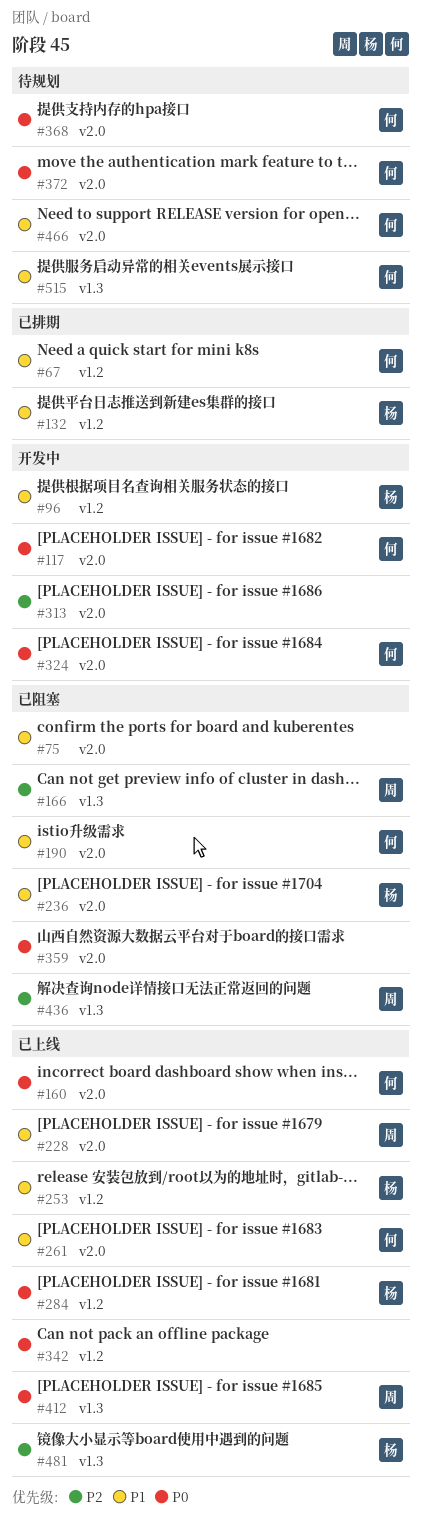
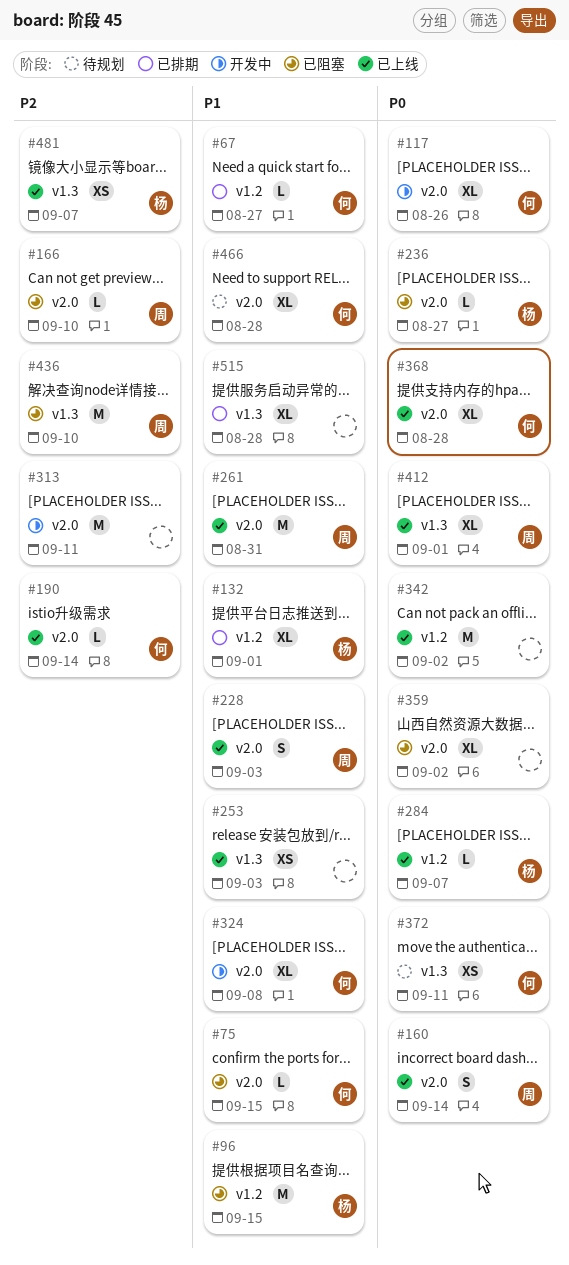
#75, owner: none -> 何
#96, status: 开发中 -> 已阻塞
#160, owner: 何 -> 周
#166, label: v1.3 -> v2.0
#190, status: 已阻塞 -> 已上线
#190, priority: P1 -> P2
#236, priority: P1 -> P0
#253, owner: 杨 -> none
#253, label: v1.2 -> v1.3
#261, owner: 何 -> 周
#324, priority: P0 -> P1
#368, status: 待规划 -> 已上线
#372, label: v2.0 -> v1.3
#515, status: 待规划 -> 已排期
#515, owner: 何 -> none

